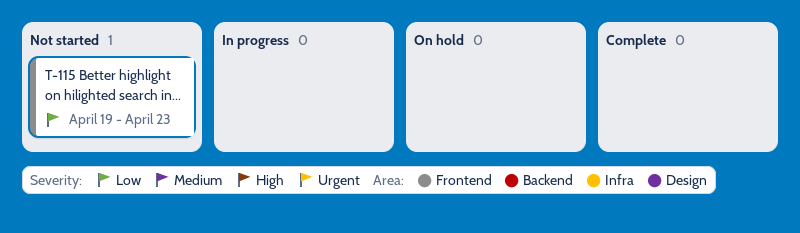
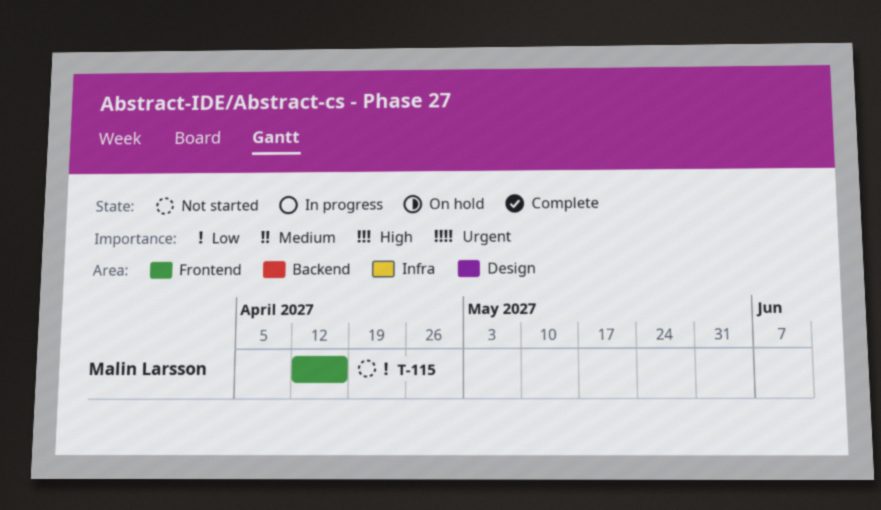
T-115, start: Apr 19 -> Apr 12
T-115, due: Apr 23 -> Apr 16

